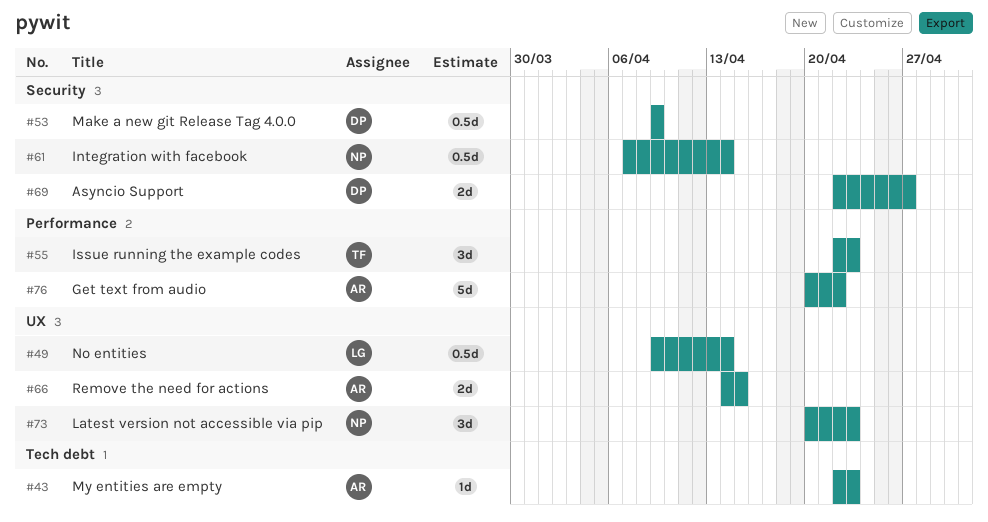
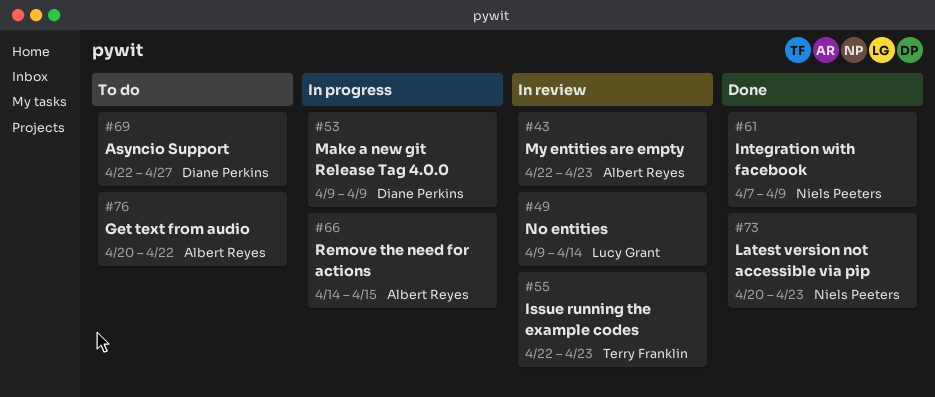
#61, due: Apr 14 -> Apr 9

